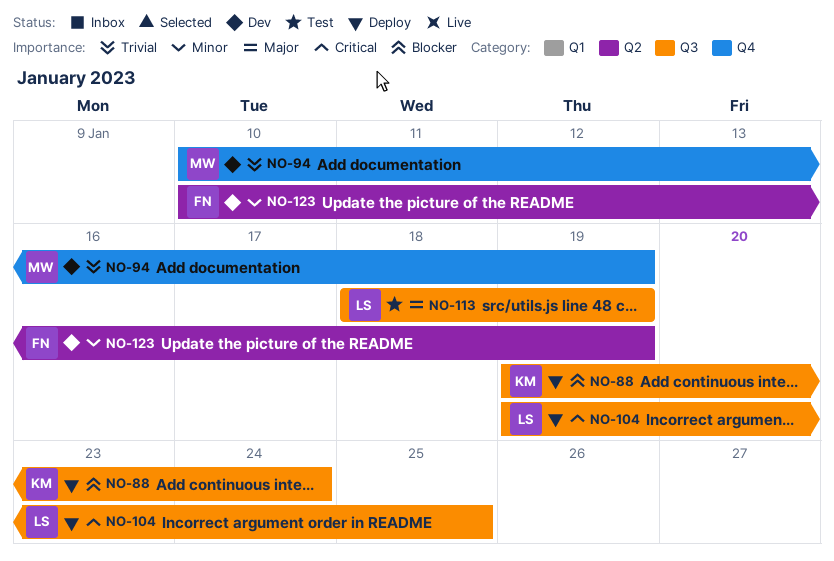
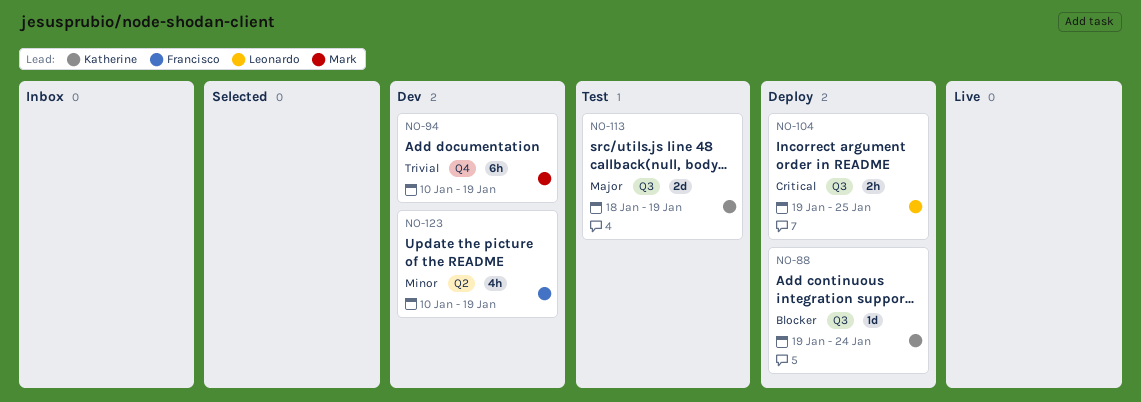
NO-113, owner: Leonardo -> Katherine

